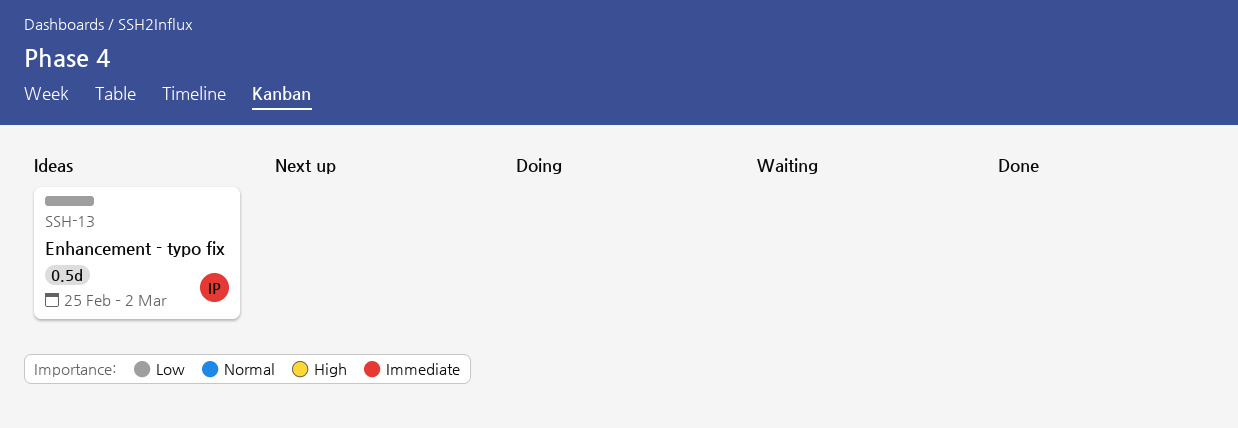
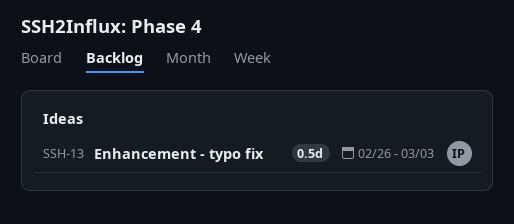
SSH-13, start: Feb 25 -> Feb 26
SSH-13, due: Mar 2 -> Mar 3

